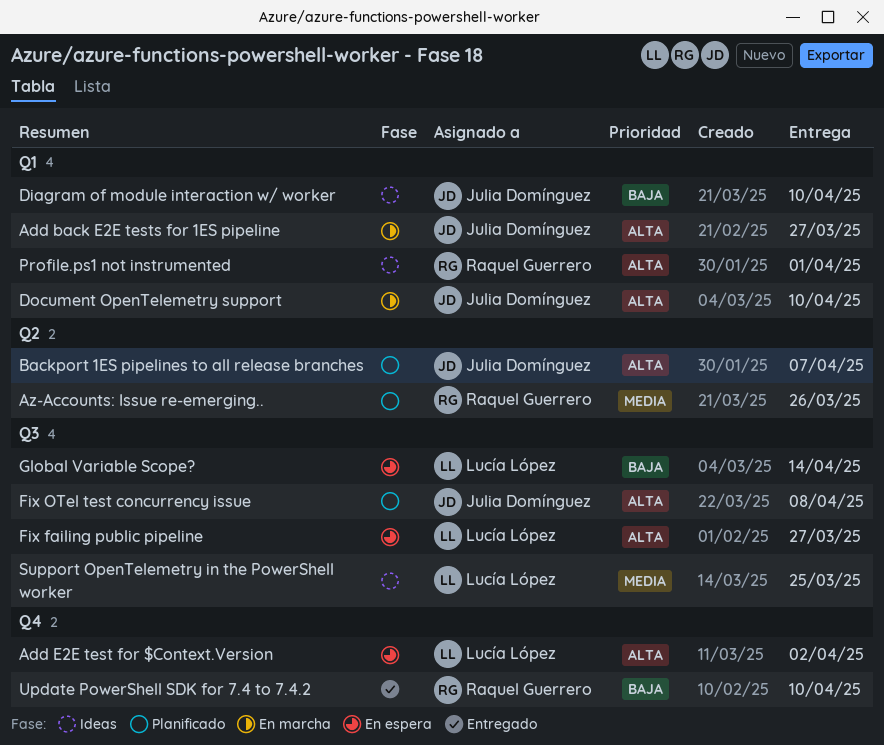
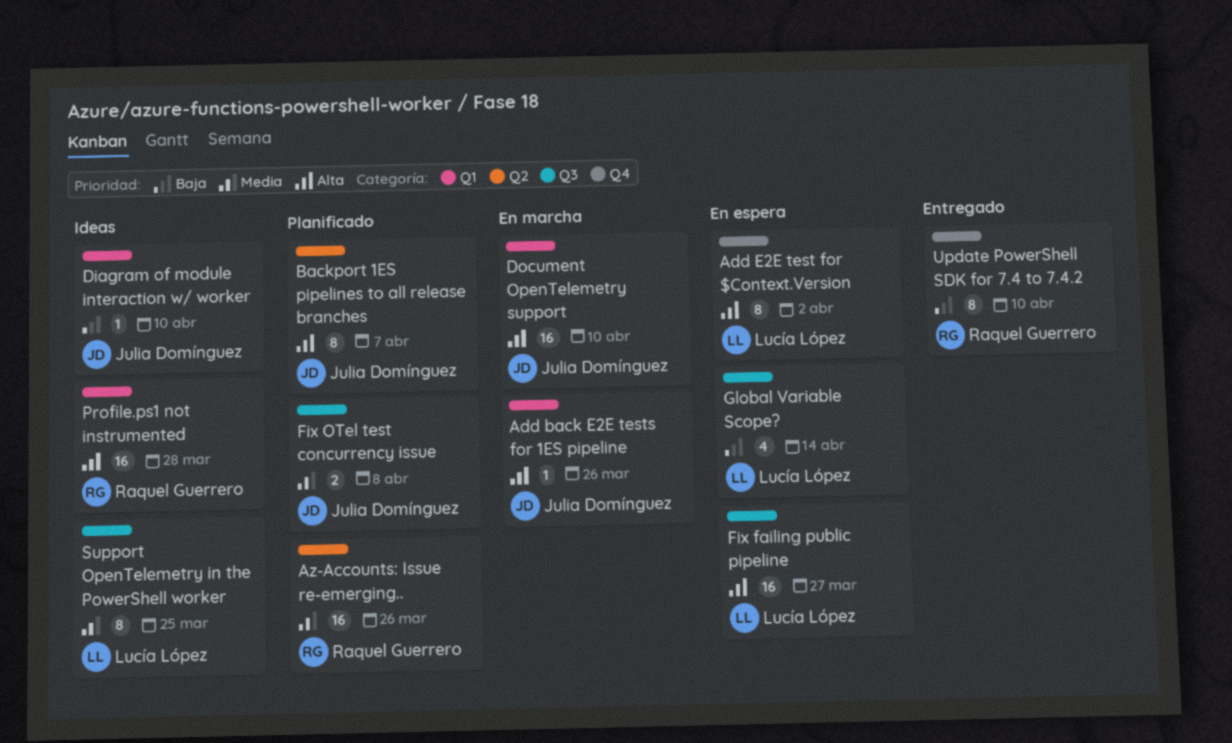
Add back E2E tests for 1ES pipeline, due: Mar 27 -> Mar 26
Fix OTel test concurrency issue, priority: Alta -> Media
Profile.ps1 not instrumented, due: Apr 1 -> Mar 28

